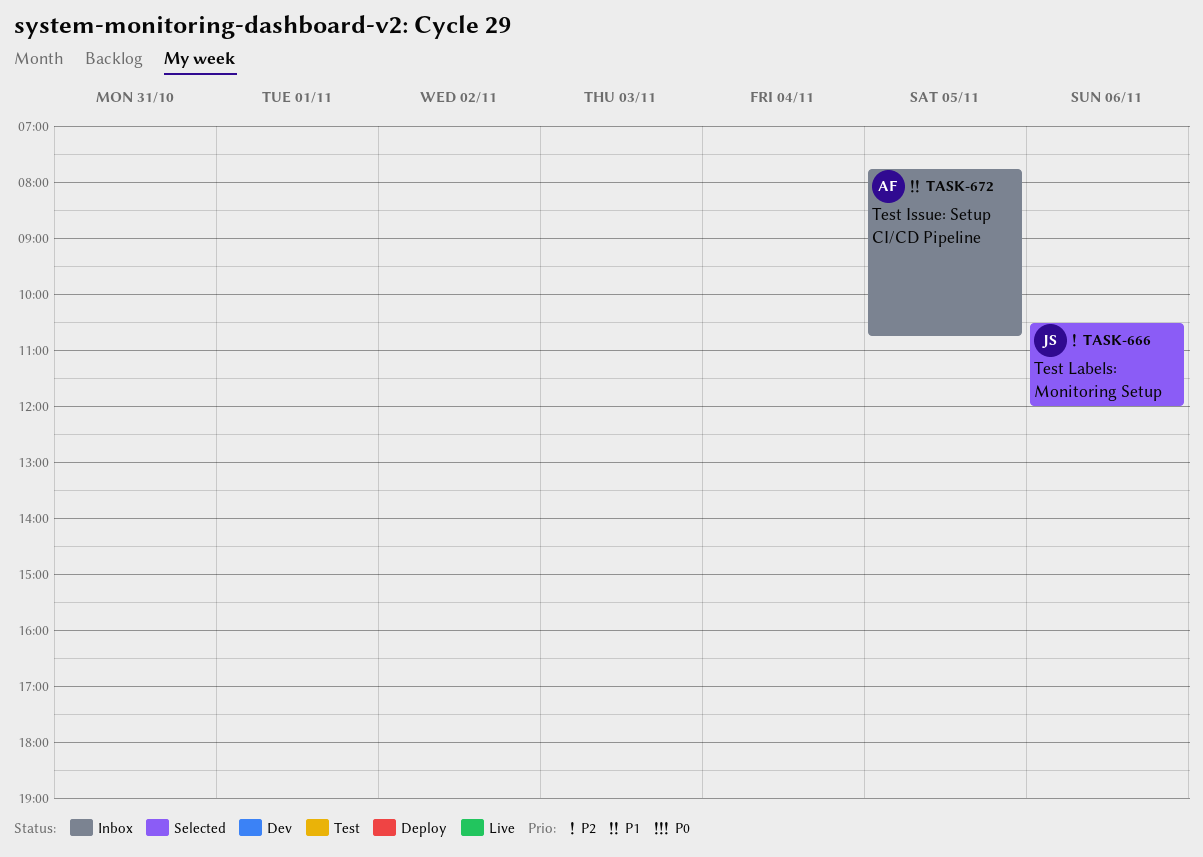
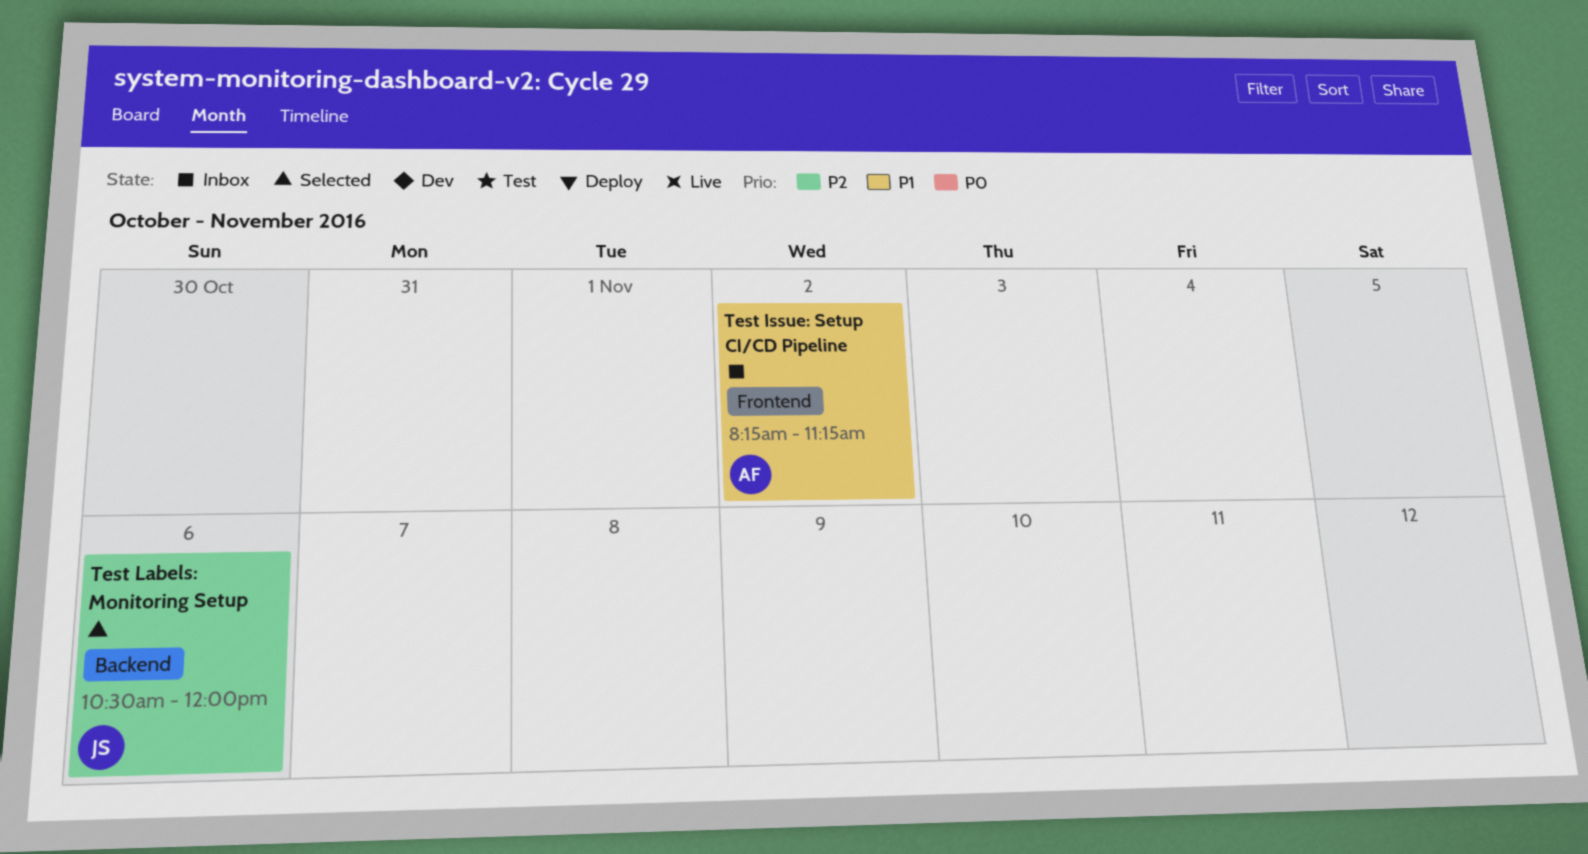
Test Issue: Setup CI/CD Pipeline, day: Nov 5 -> Nov 2
Test Issue: Setup CI/CD Pipeline, begins: 07:45 -> 08:15
Test Issue: Setup CI/CD Pipeline, ends: 10:45 -> 11:15

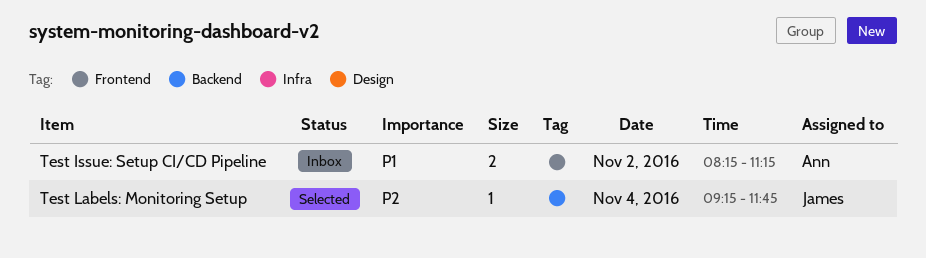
Test Labels: Monitoring Setup, day: Nov 6 -> Nov 4
Test Labels: Monitoring Setup, begins: 10:30 -> 09:15
Test Labels: Monitoring Setup, ends: 12:00 -> 11:45

